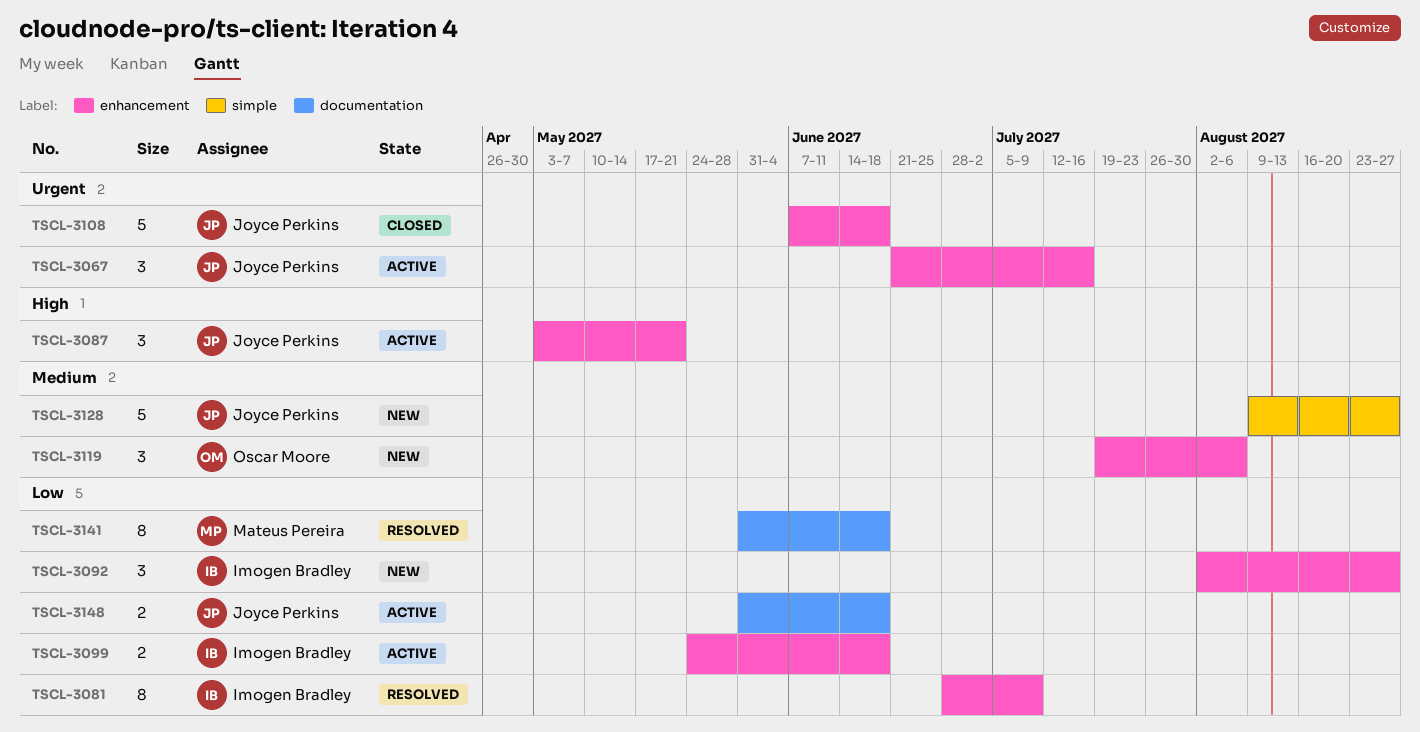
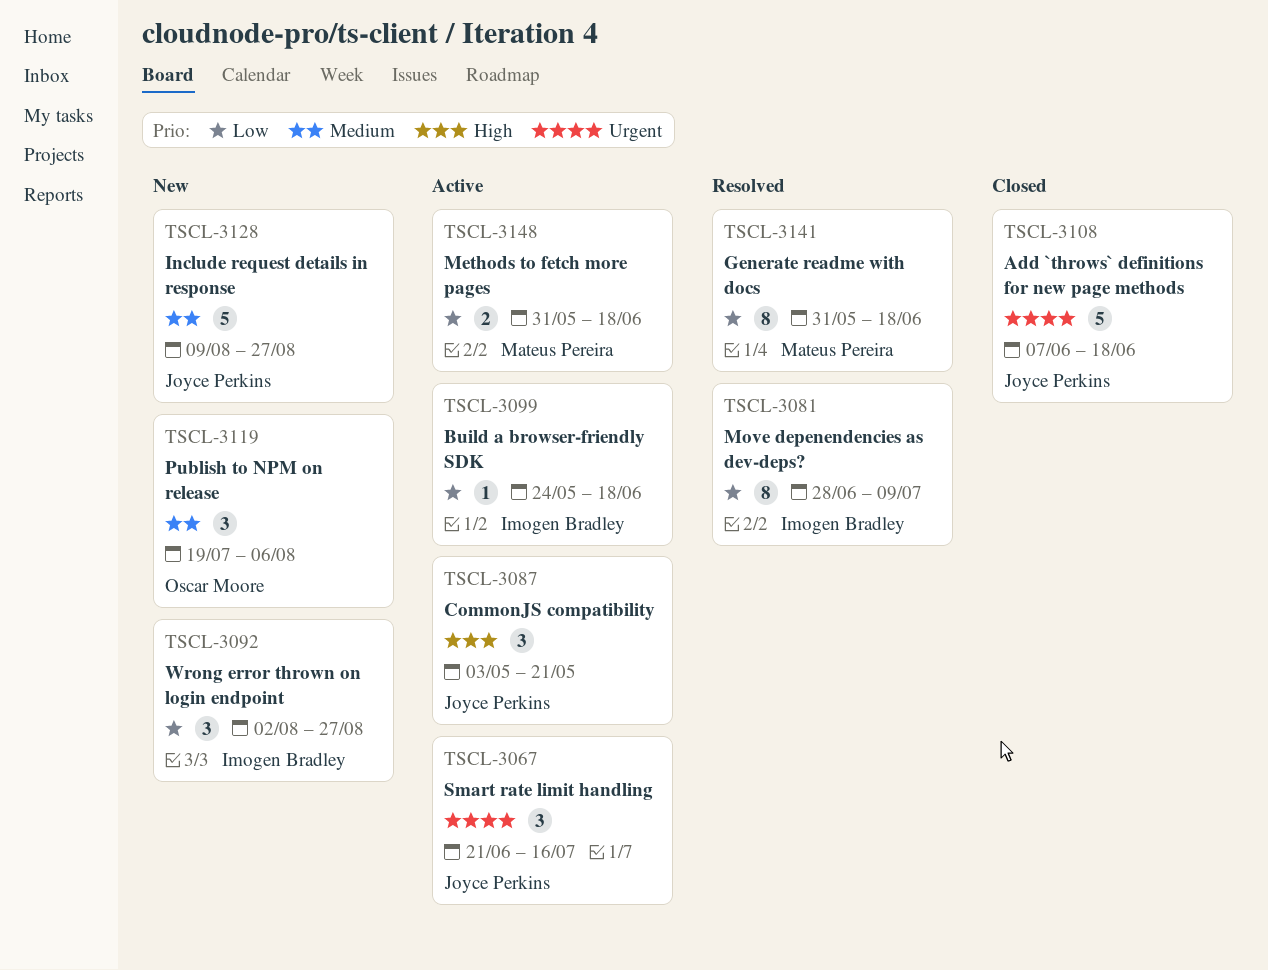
TSCL-3099, estimate: 2 -> 1
TSCL-3148, owner: Joyce Perkins -> Mateus Pereira

